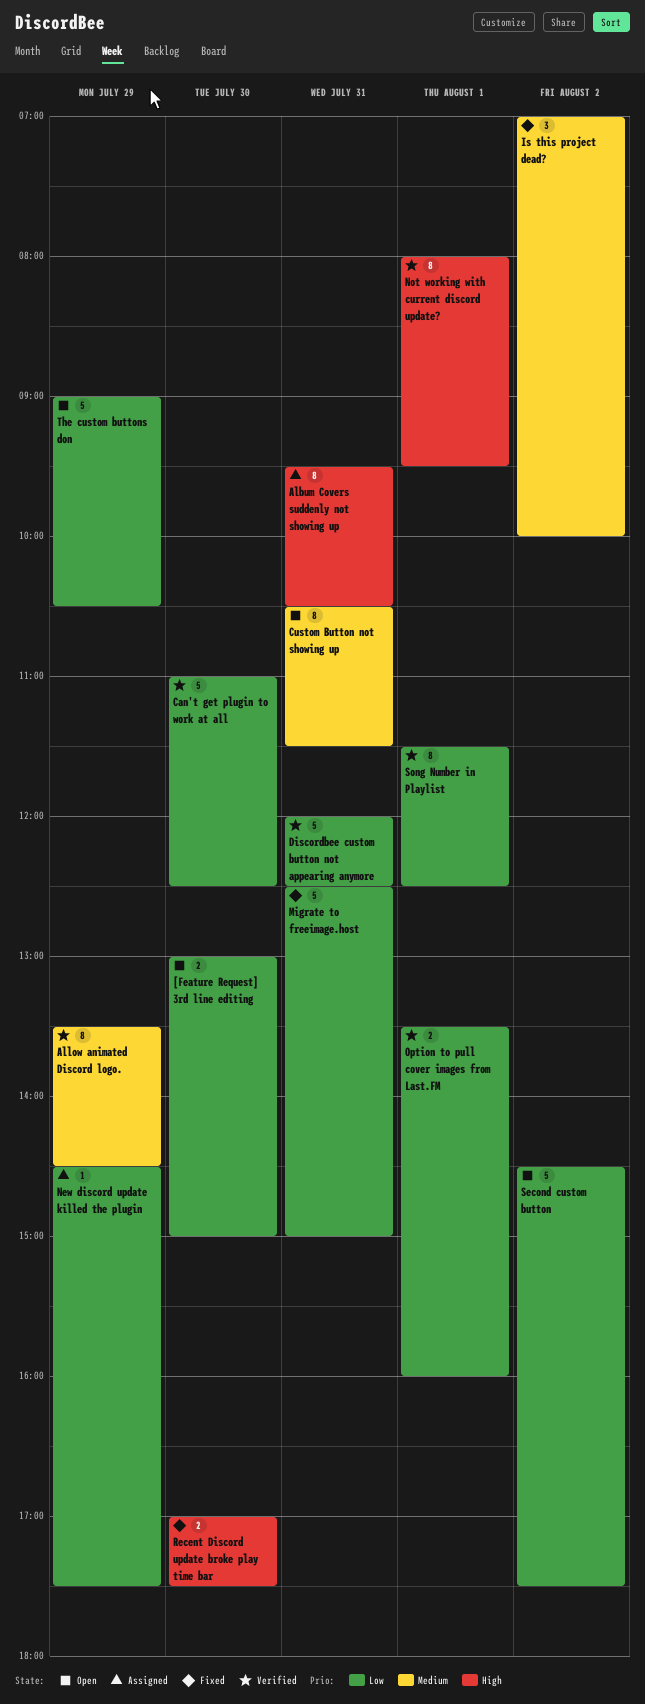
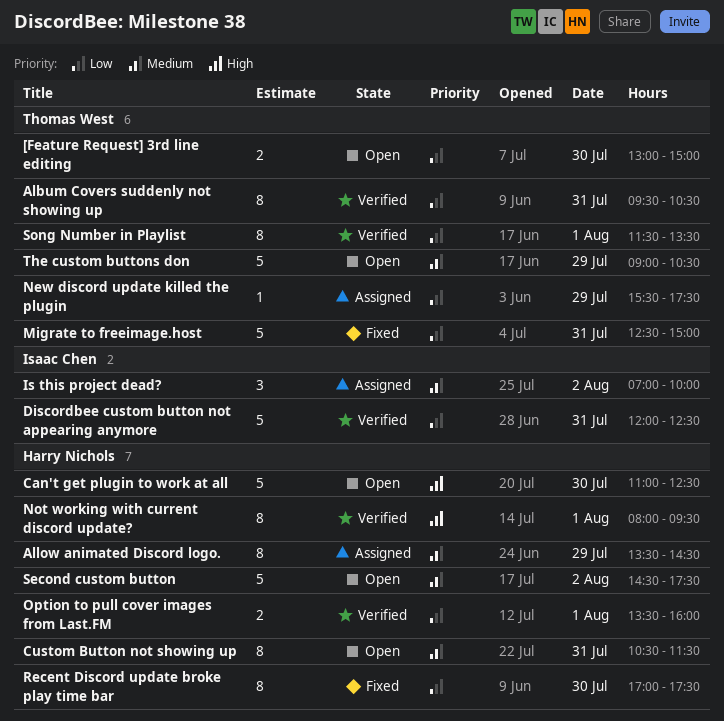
Album Covers suddenly not showing up, status: Assigned -> Verified
Album Covers suddenly not showing up, priority: High -> Low
Allow animated Discord logo., status: Verified -> Assigned
Can't get plugin to work at all, status: Verified -> Open
Can't get plugin to work at all, priority: Low -> High
Is this project dead?, status: Fixed -> Assigned
New discord update killed the plugin, begins: 14:30 -> 15:30
Recent Discord update broke play time bar, priority: High -> Low
Recent Discord update broke play time bar, estimate: 2 -> 8
Second custom button, priority: Low -> Medium
Song Number in Playlist, ends: 12:30 -> 13:30
The custom buttons don, priority: Low -> Medium

